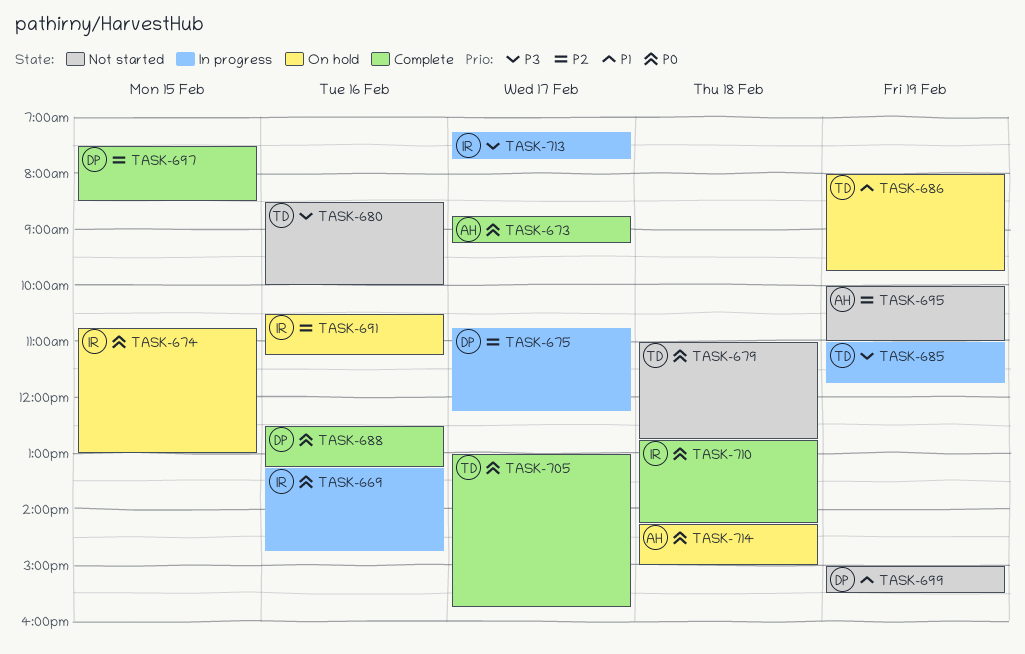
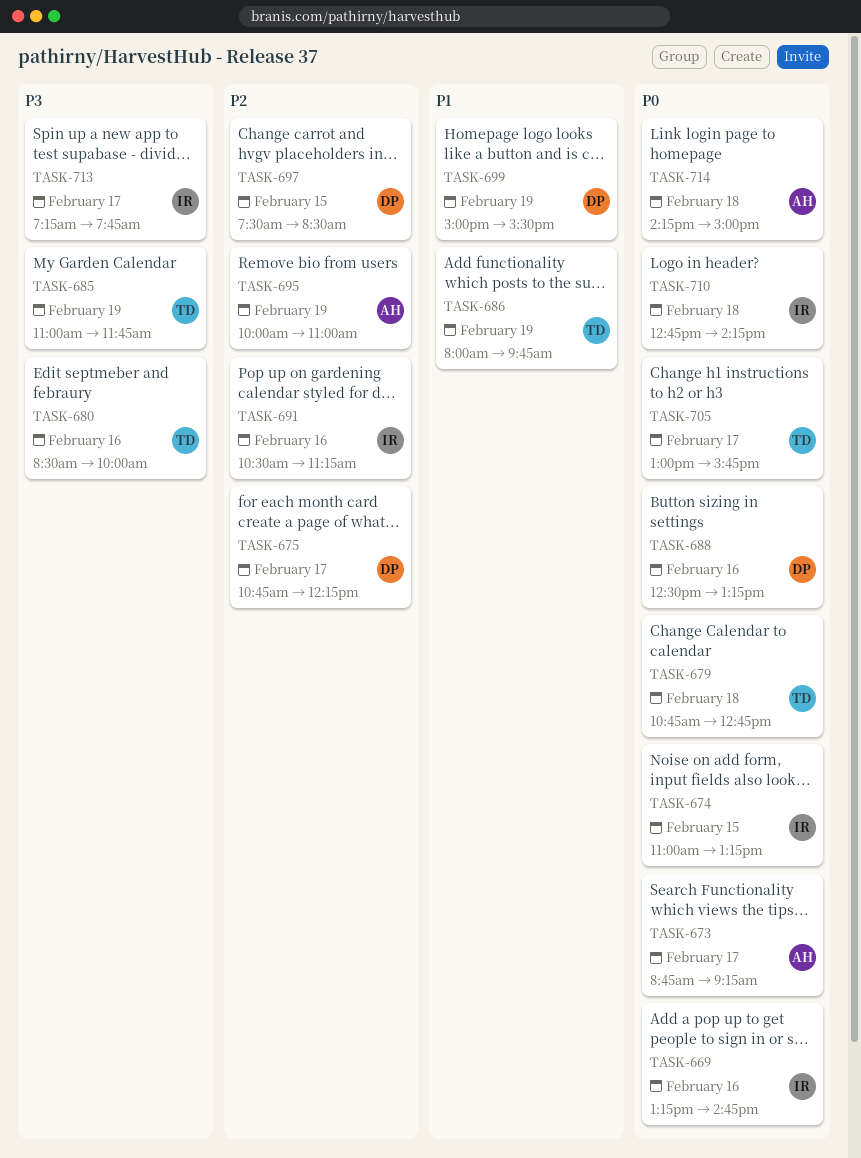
TASK-674, begins: 10:45 -> 11:00
TASK-674, ends: 13:00 -> 13:15
TASK-679, begins: 11:00 -> 10:45

